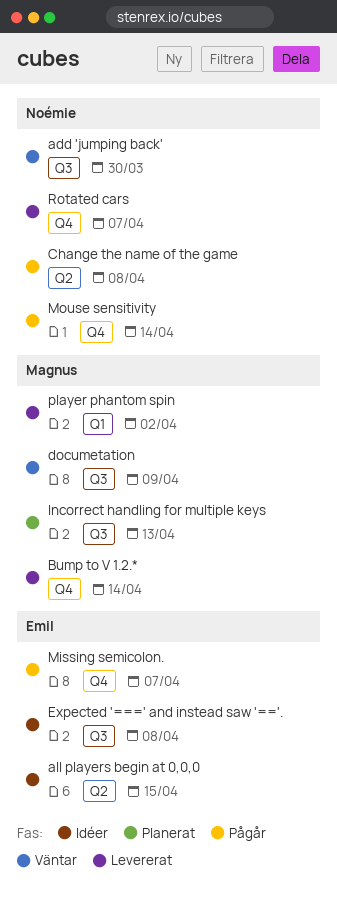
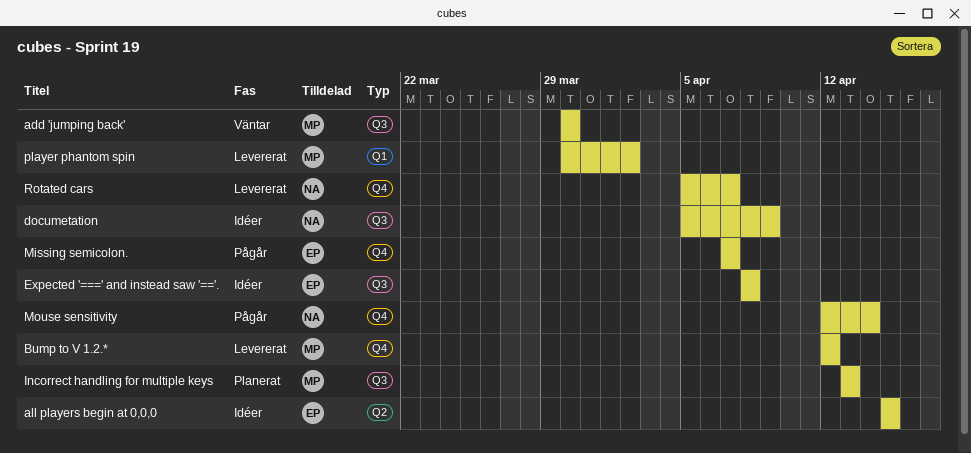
add 'jumping back', owner: Noémie -> Magnus
Bump to V 1.2.*, due: Apr 14 -> Apr 12
Change the name of the game: present -> none
documetation, status: Väntar -> Idéer
documetation, owner: Magnus -> Noémie

